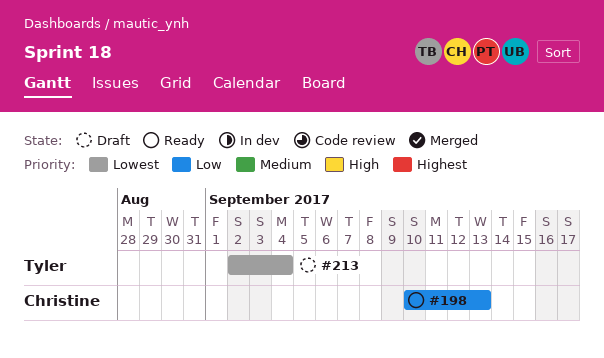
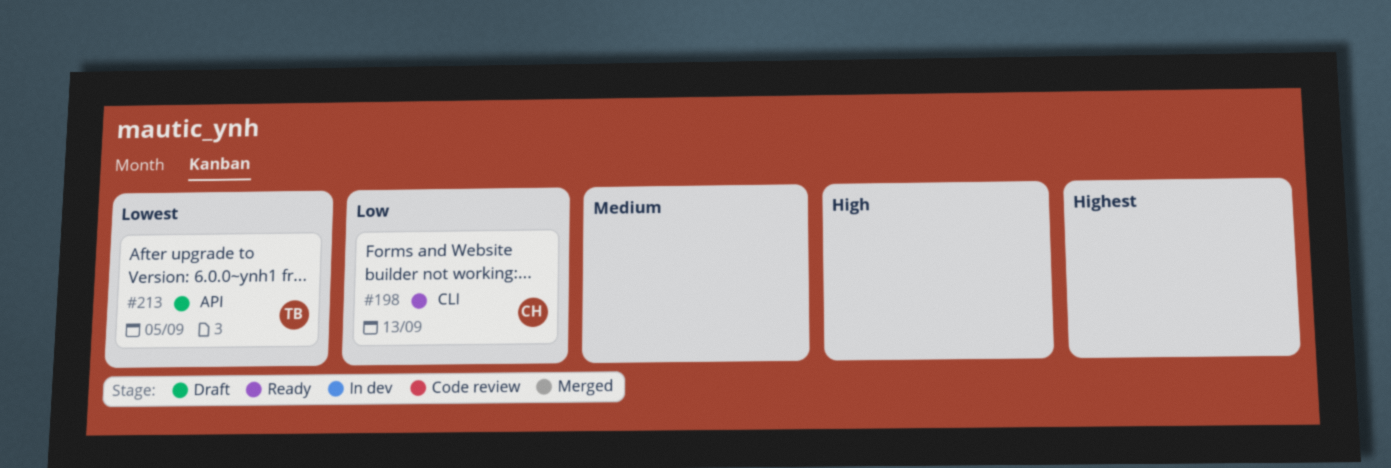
#213, due: Sep 4 -> Sep 5

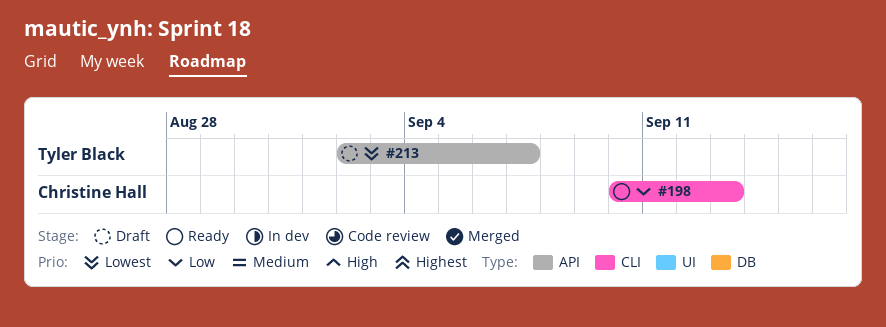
#213, due: Sep 5 -> Sep 7

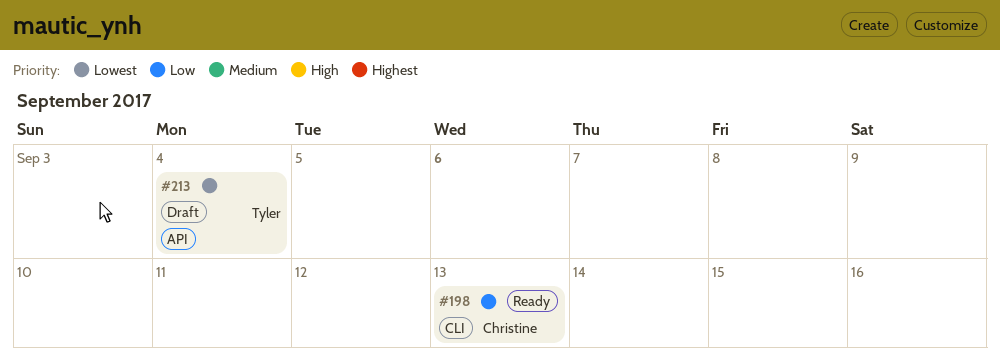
#213, due: Sep 7 -> Sep 4

